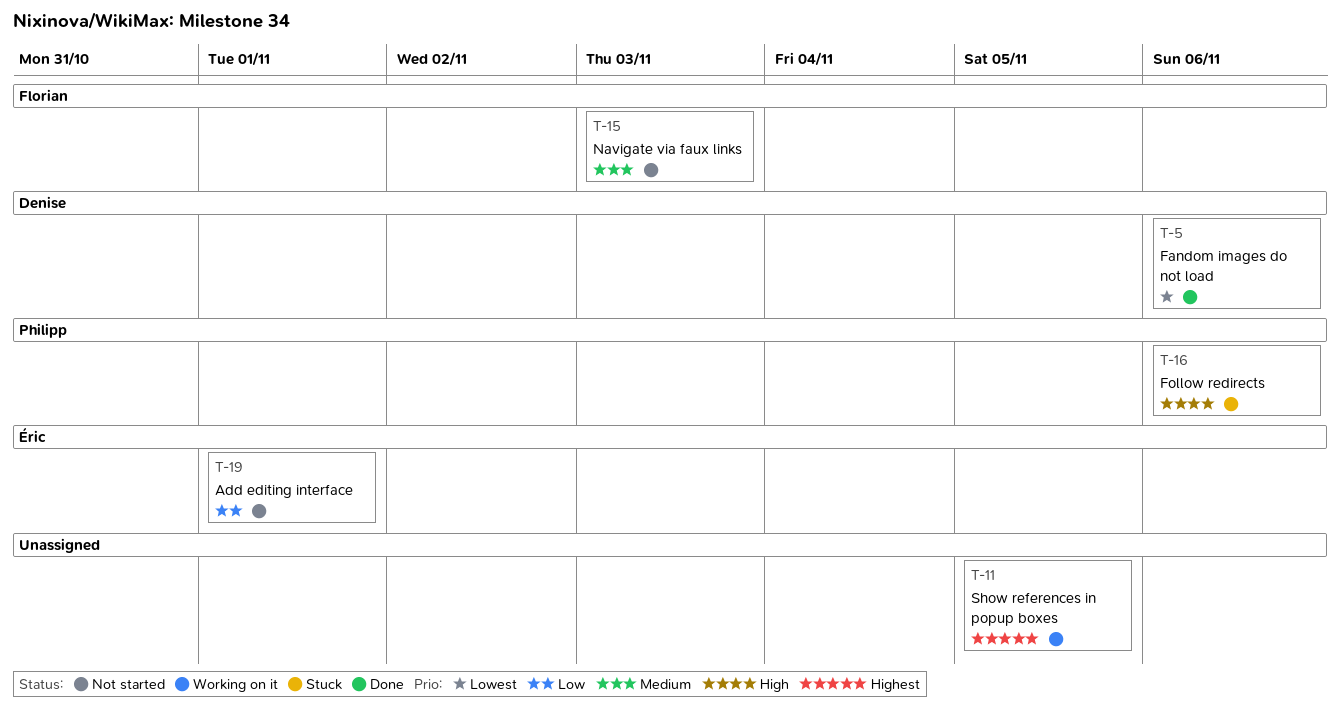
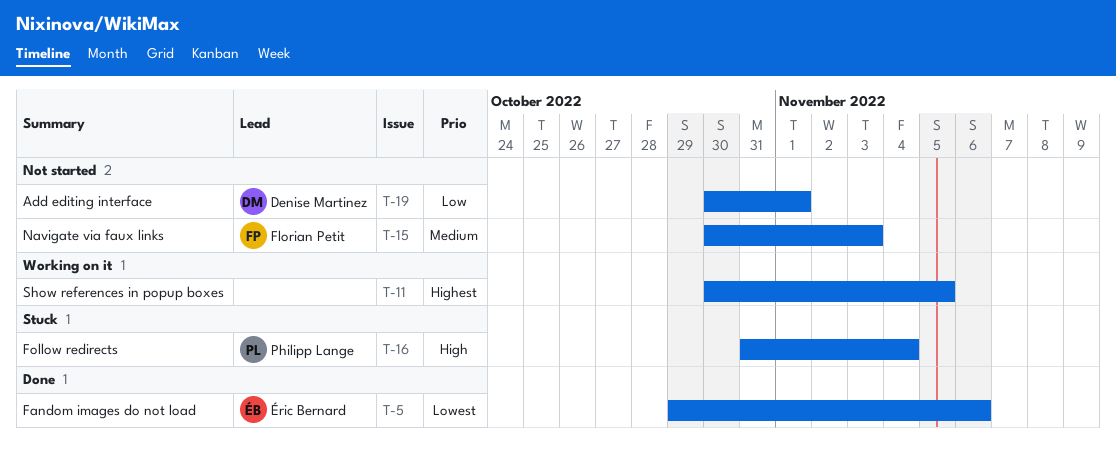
T-5, owner: Denise Martinez -> Éric Bernard
T-16, due: Nov 6 -> Nov 4
T-19, owner: Éric Bernard -> Denise Martinez

